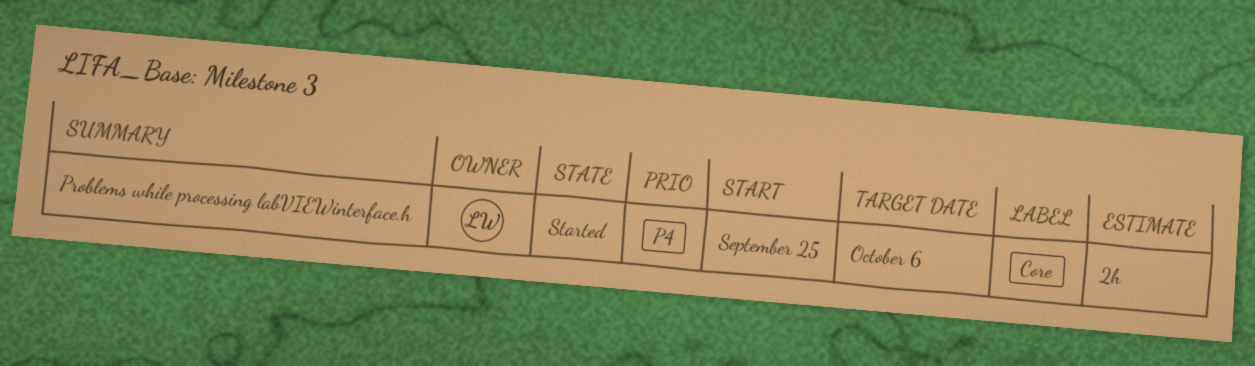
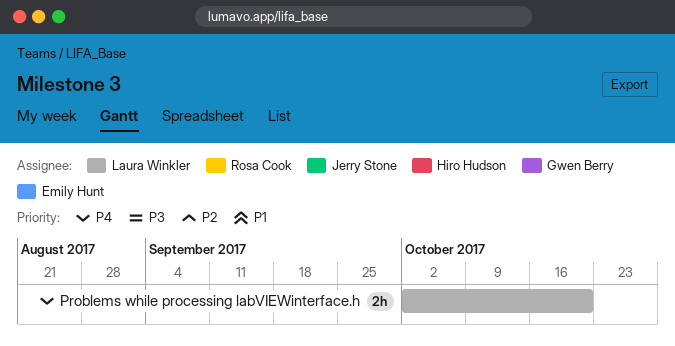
Problems while processing labVIEWinterface.h, start: Sep 25 -> Oct 2
Problems while processing labVIEWinterface.h, due: Oct 6 -> Oct 20

